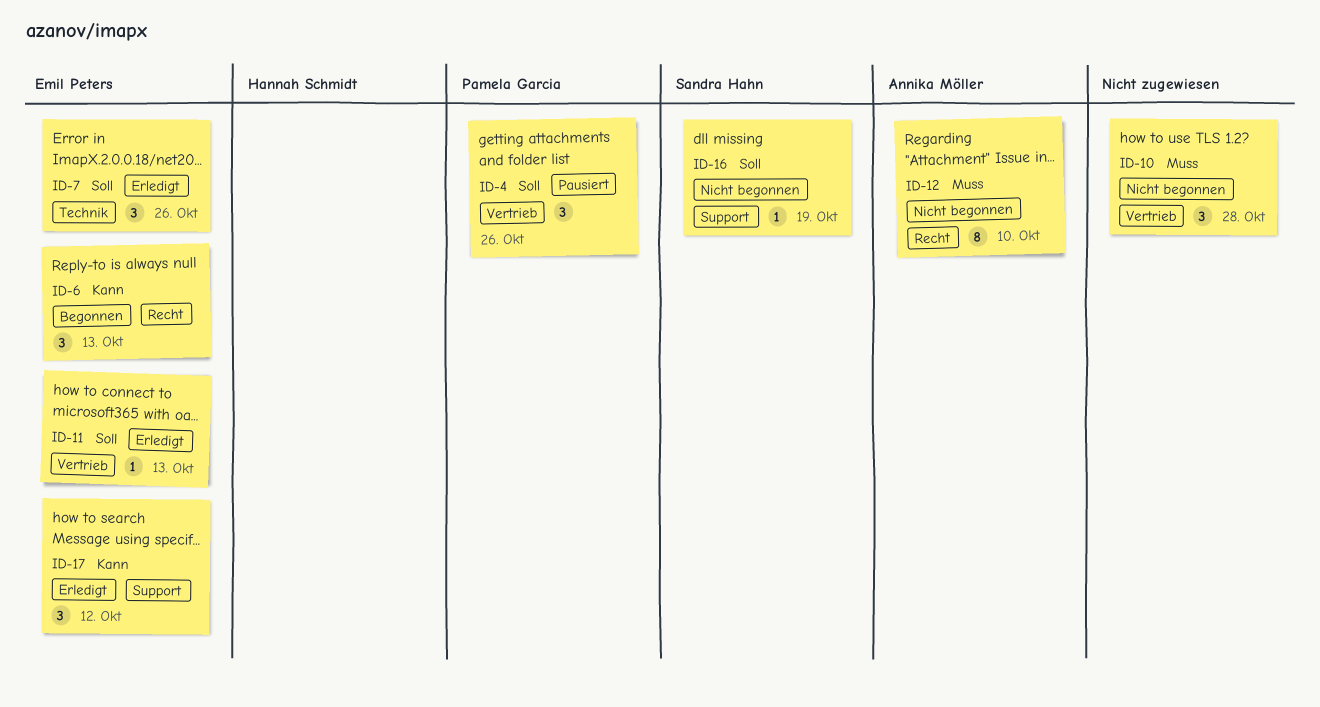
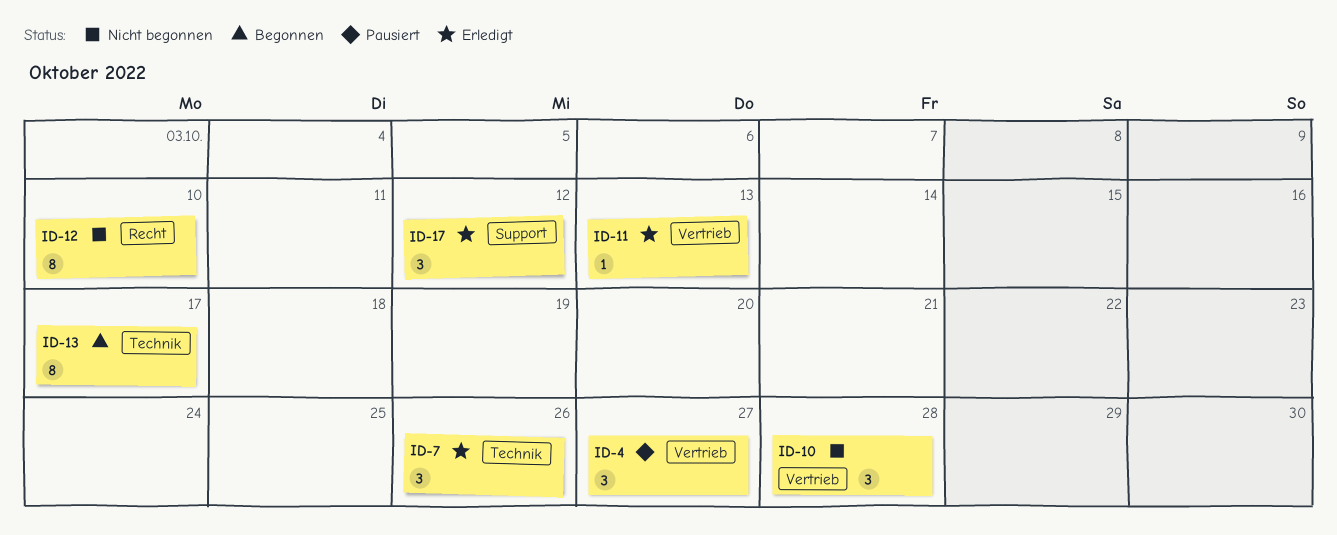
ID-4, due: Oct 26 -> Oct 27
ID-6: present -> none
ID-13: none -> present
ID-16: present -> none

